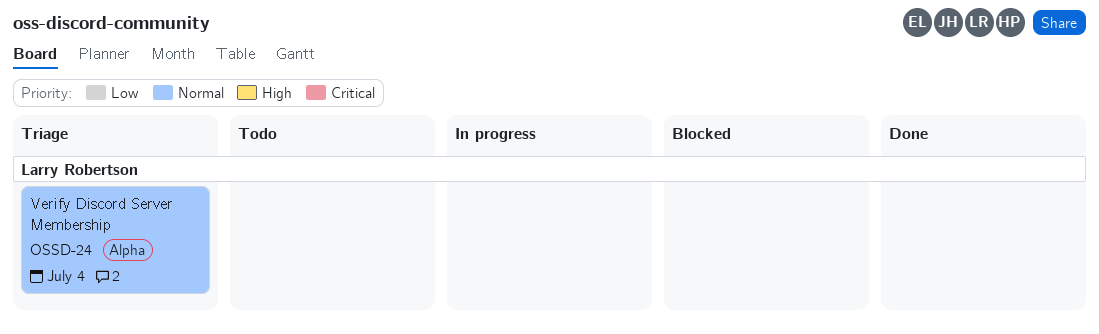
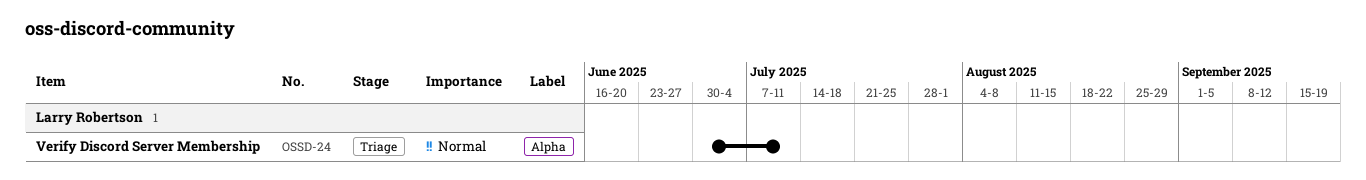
OSSD-24, due: Jul 4 -> Jul 11

